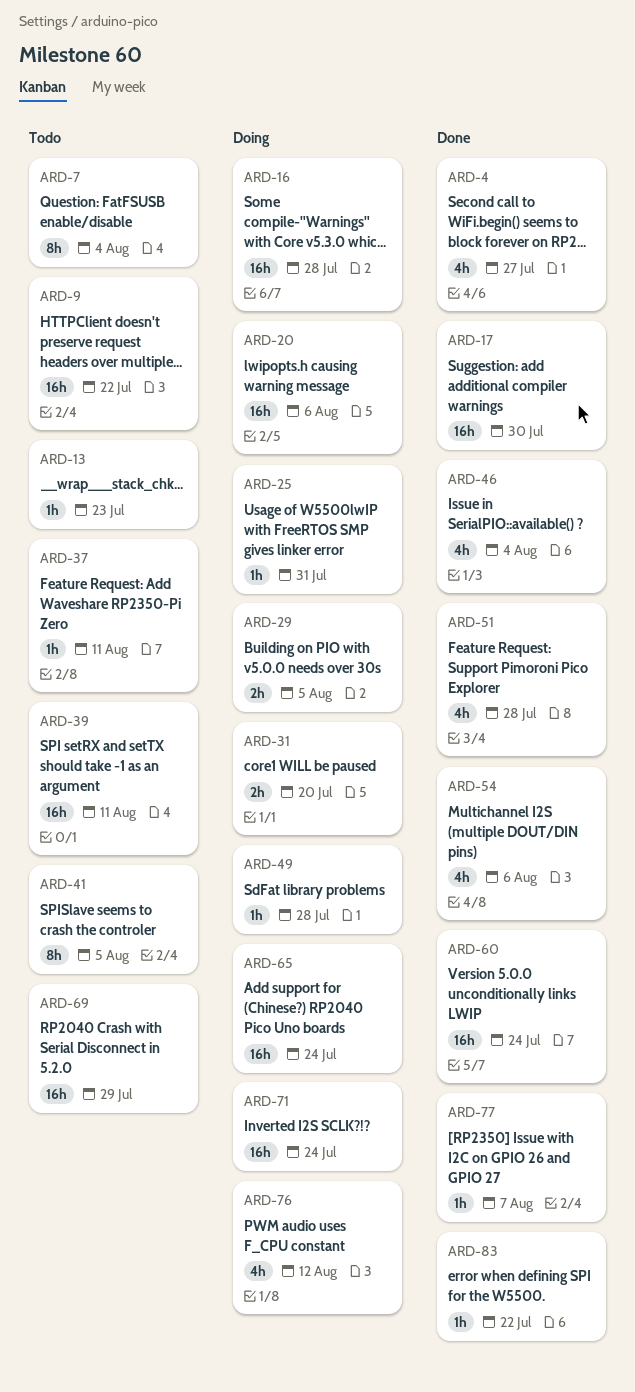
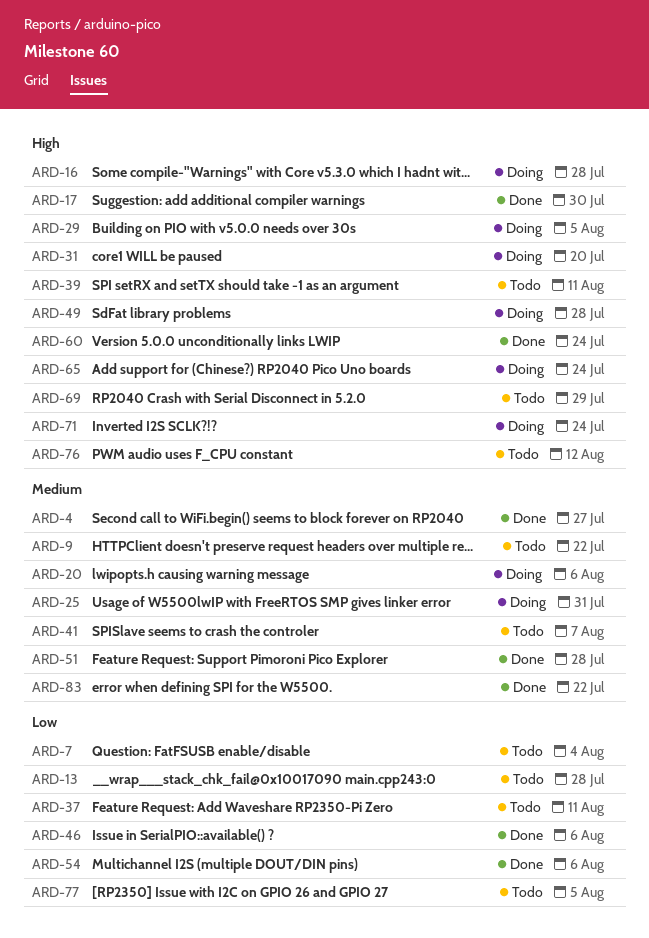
ARD-13, due: Jul 23 -> Jul 28
ARD-41, due: Aug 5 -> Aug 7
ARD-46, due: Aug 4 -> Aug 6
ARD-76, status: Doing -> Todo
ARD-77, status: Done -> Todo
ARD-77, due: Aug 7 -> Aug 5

